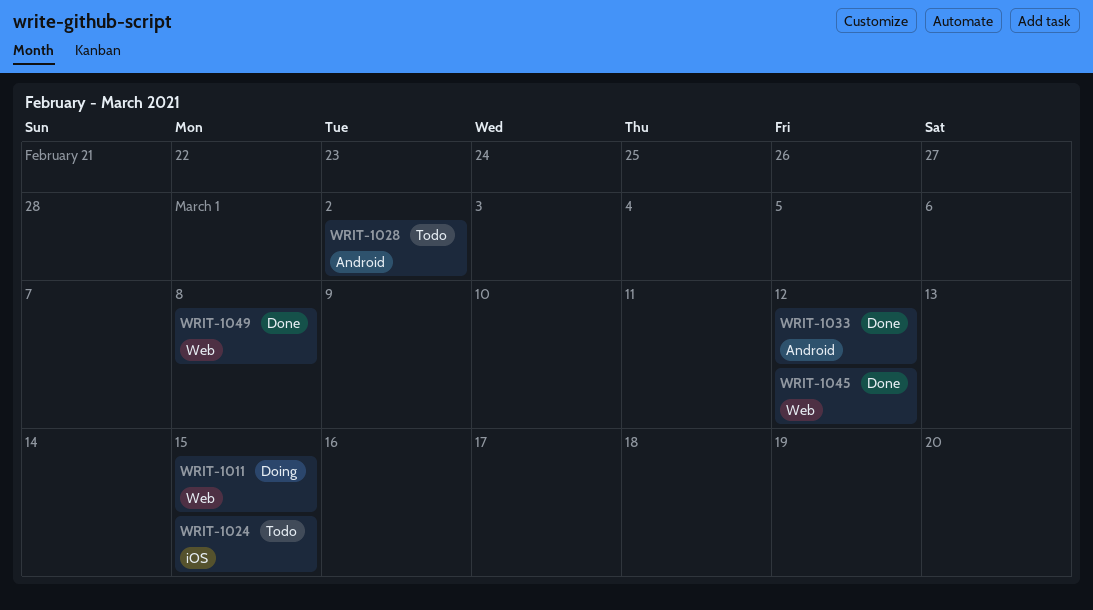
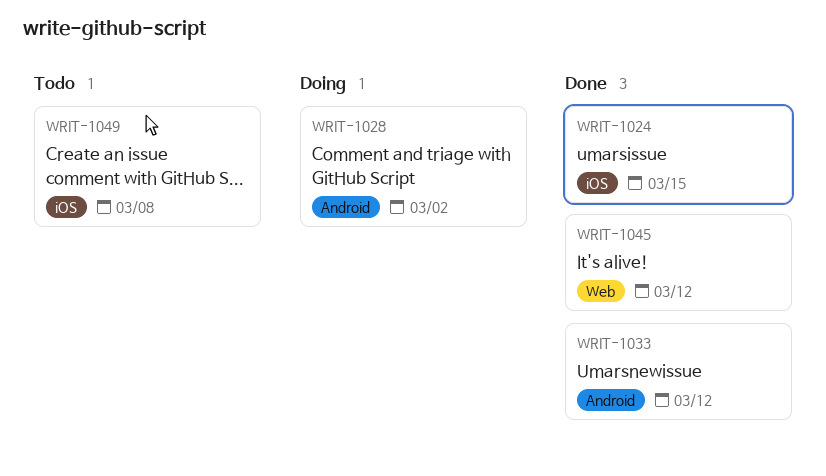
WRIT-1011: present -> none
WRIT-1024, status: Todo -> Done
WRIT-1028, status: Todo -> Doing
WRIT-1049, status: Done -> Todo
WRIT-1049, label: Web -> iOS

